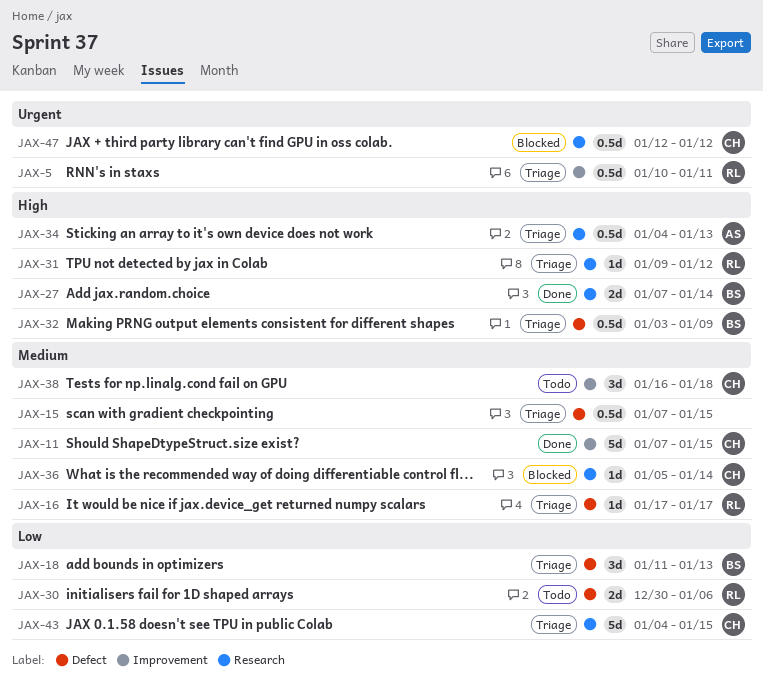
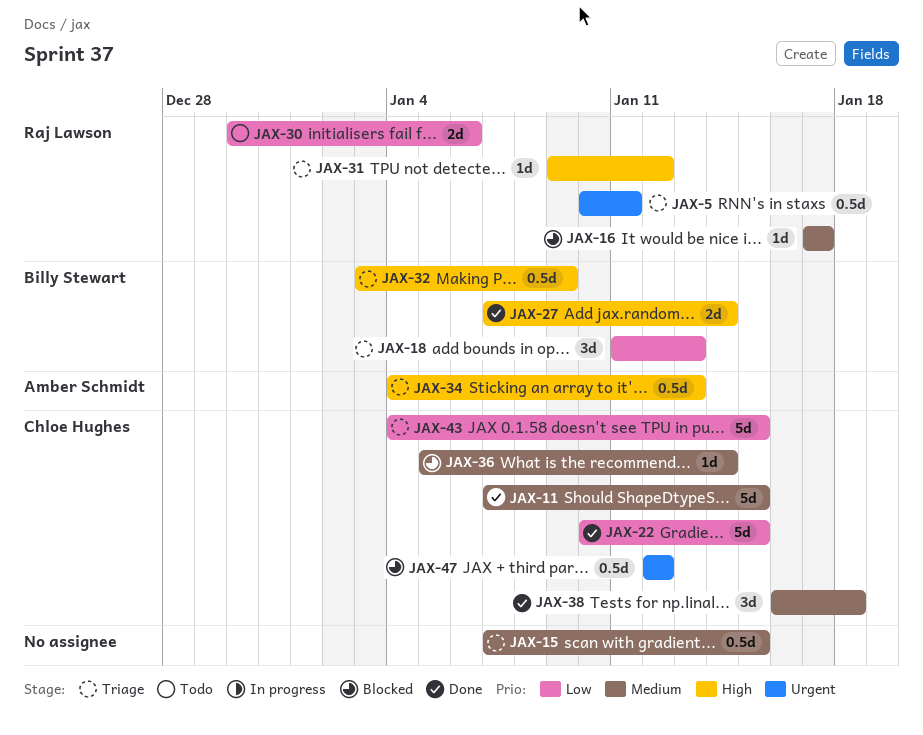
JAX-16, status: Triage -> Blocked
JAX-22: none -> present
JAX-38, status: Todo -> Done

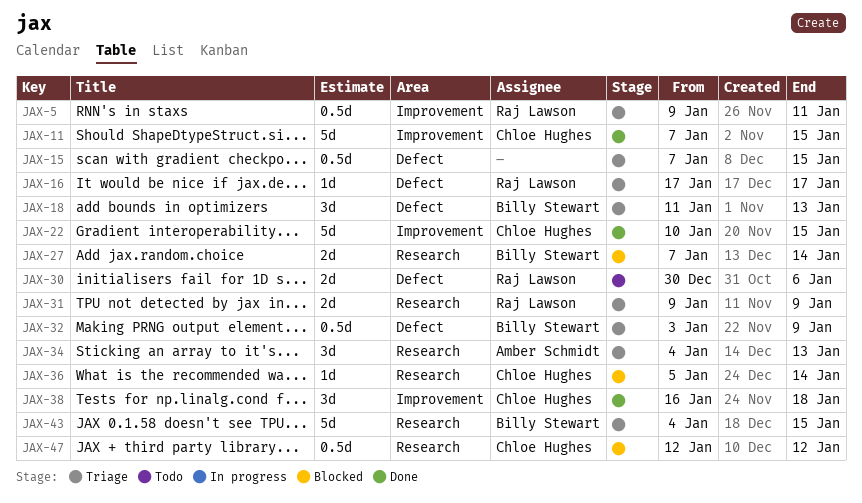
JAX-5, start: Jan 10 -> Jan 9
JAX-16, status: Blocked -> Triage
JAX-27, status: Done -> Blocked
JAX-31, estimate: 1d -> 2d
JAX-31, due: Jan 12 -> Jan 9
JAX-34, estimate: 0.5d -> 3d
JAX-43, owner: Chloe Hughes -> Billy Stewart

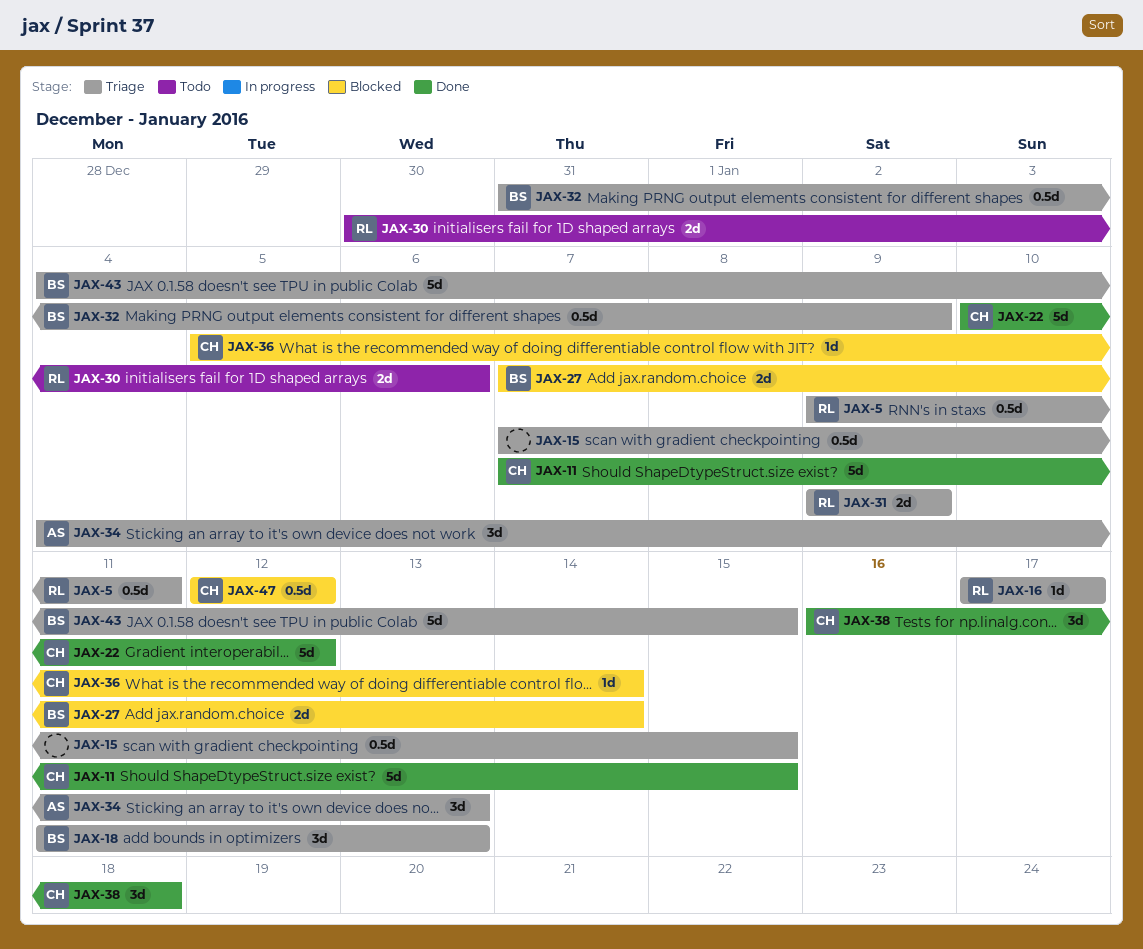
JAX-22, due: Jan 15 -> Jan 12
JAX-32, start: Jan 3 -> Dec 31

